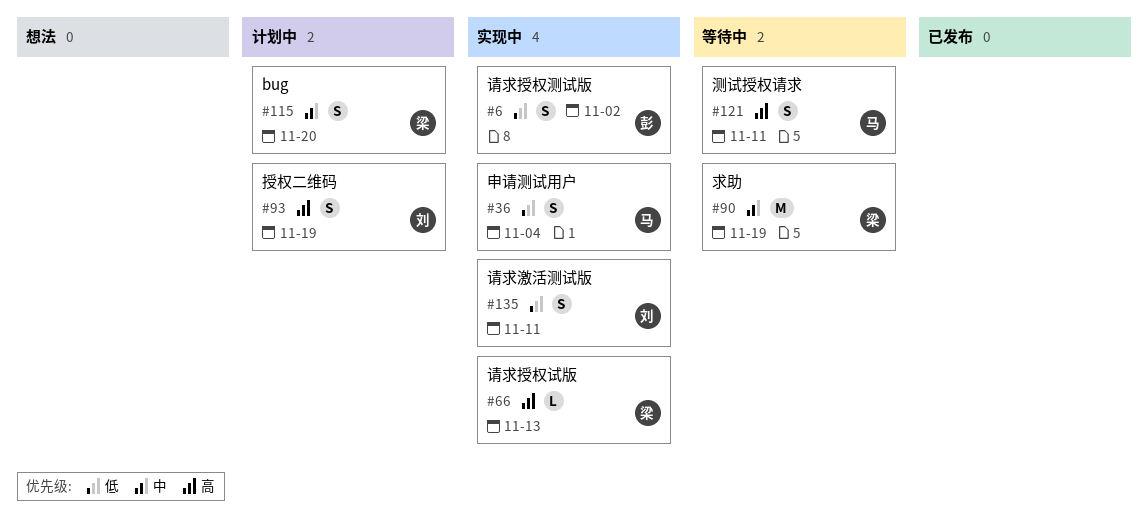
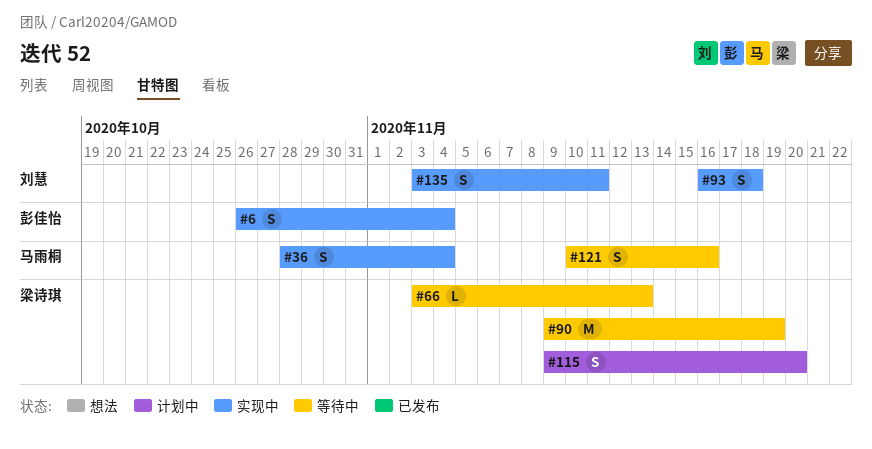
#6, due: Nov 2 -> Nov 4
#66, status: 实现中 -> 等待中
#93, status: 计划中 -> 实现中
#93, due: Nov 19 -> Nov 18
#121, due: Nov 11 -> Nov 16

